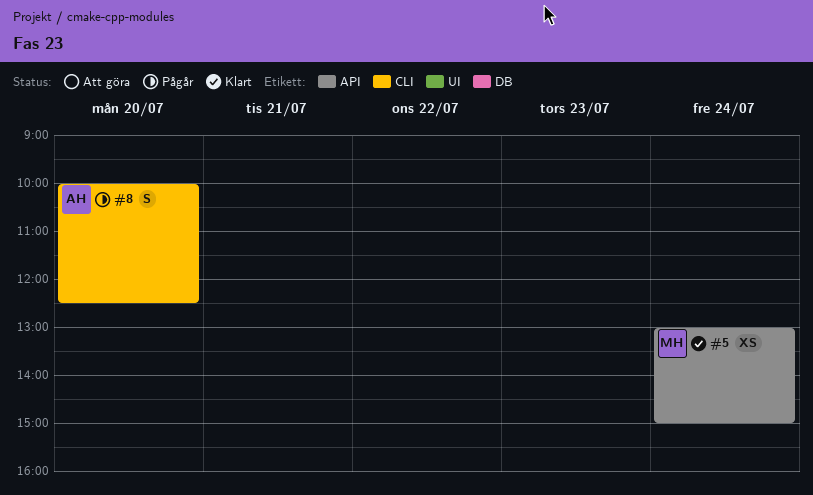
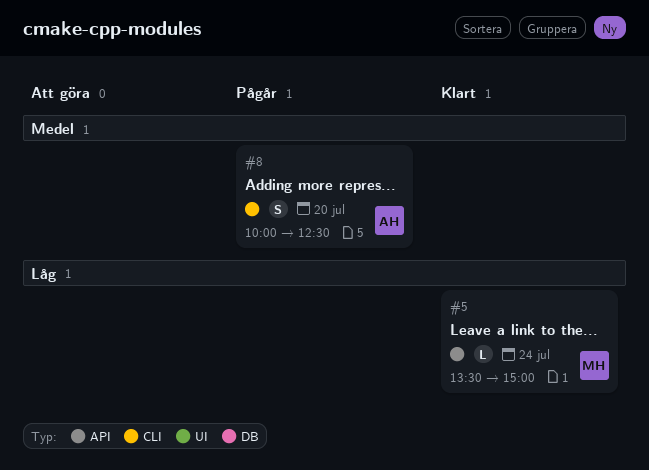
#5, estimate: XS -> L
#5, begins: 13:00 -> 13:30

